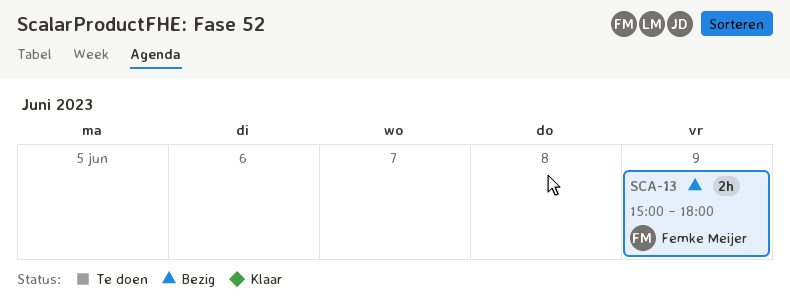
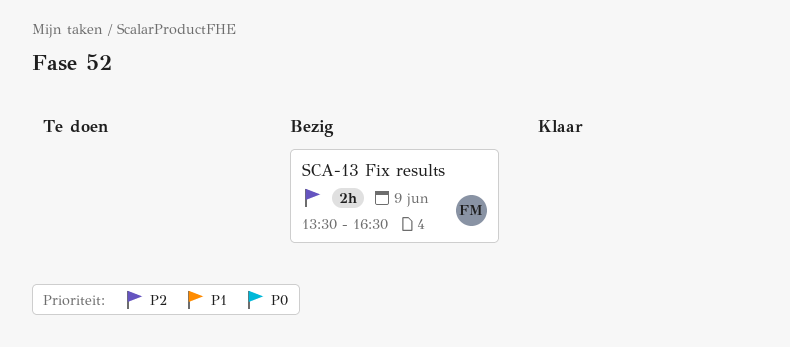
SCA-13, begins: 15:00 -> 13:30
SCA-13, ends: 18:00 -> 16:30

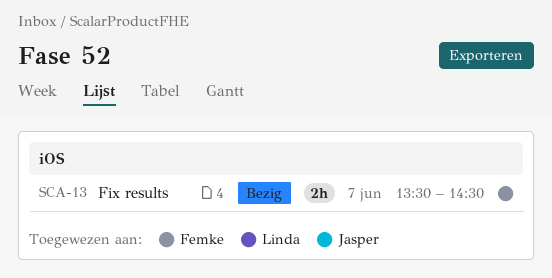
SCA-13, day: Jun 9 -> Jun 7
SCA-13, ends: 16:30 -> 14:30

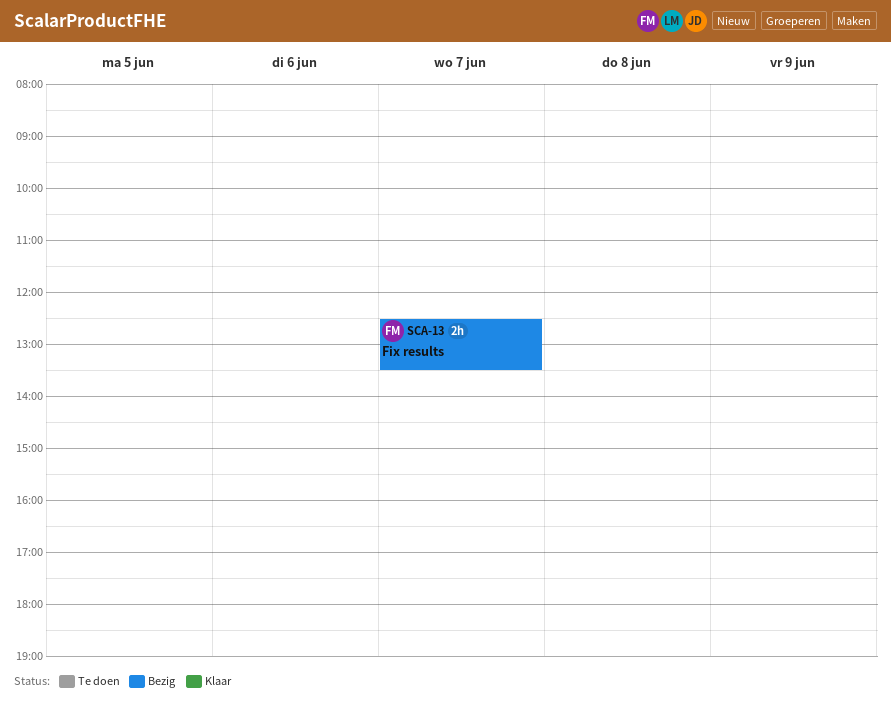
SCA-13, begins: 13:30 -> 12:30
SCA-13, ends: 14:30 -> 13:30

